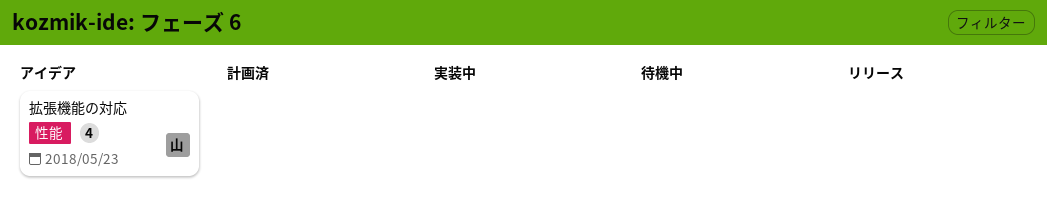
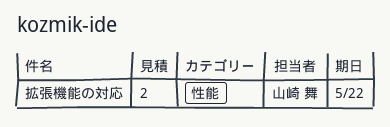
拡張機能の対応, estimate: 4 -> 2
拡張機能の対応, due: May 23 -> May 22

